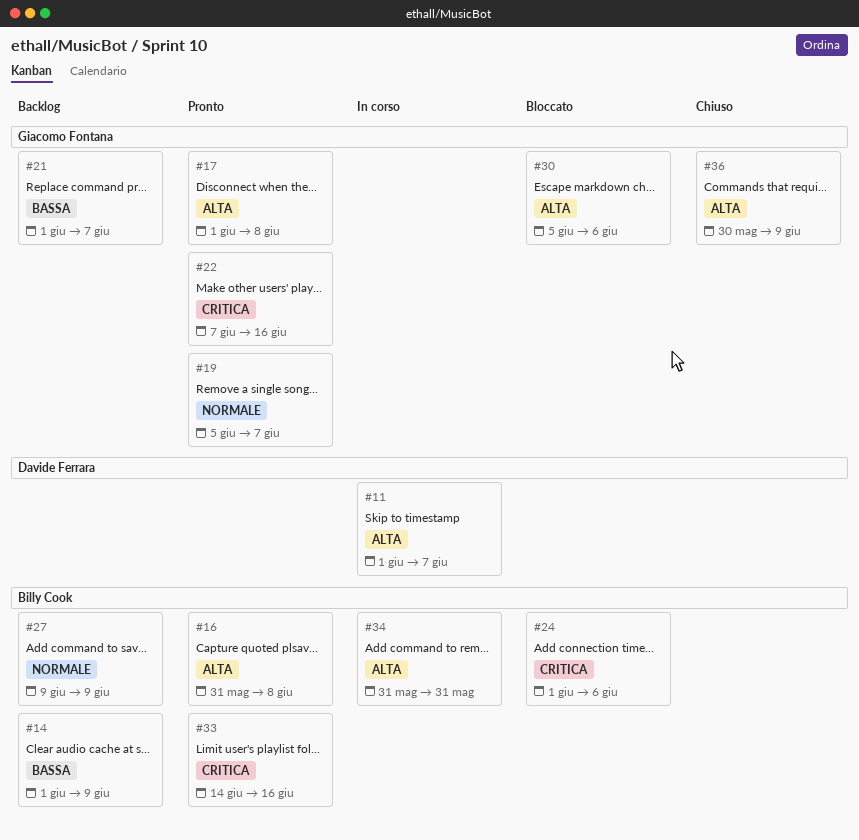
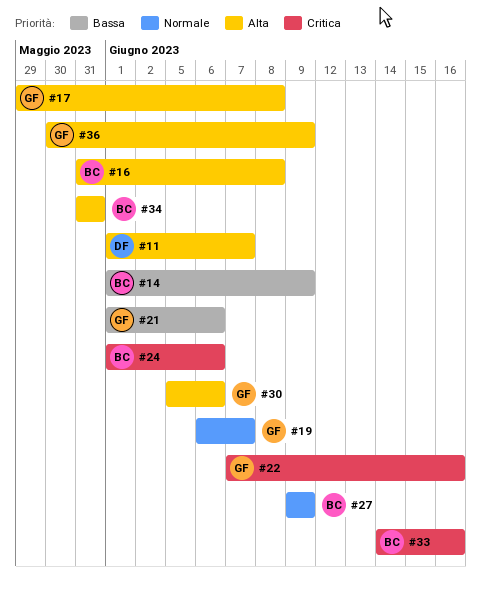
#17, start: Jun 1 -> May 29
#19, start: Jun 5 -> Jun 6
#21, due: Jun 7 -> Jun 6

